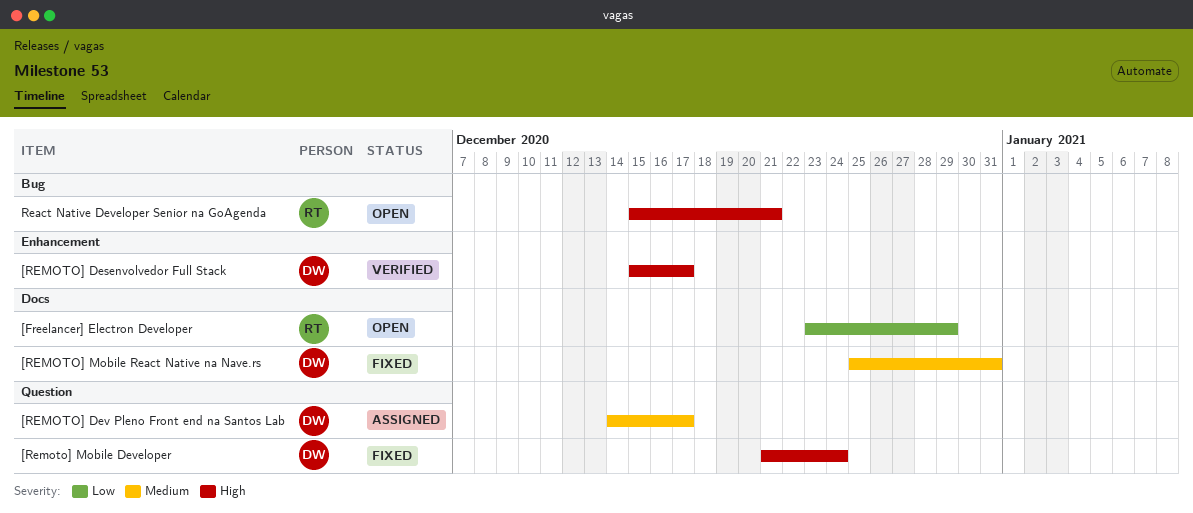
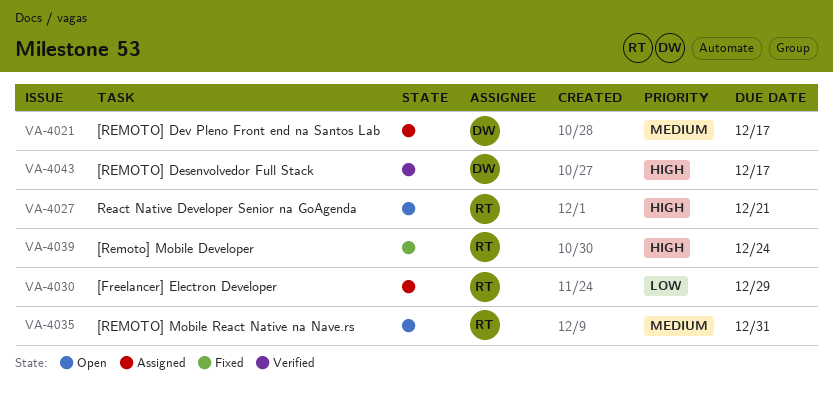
[Freelancer] Electron Developer, status: Open -> Assigned
[Remoto] Mobile Developer, owner: DW -> RT
[REMOTO] Mobile React Native na Nave.rs, status: Fixed -> Open
[REMOTO] Mobile React Native na Nave.rs, owner: DW -> RT

